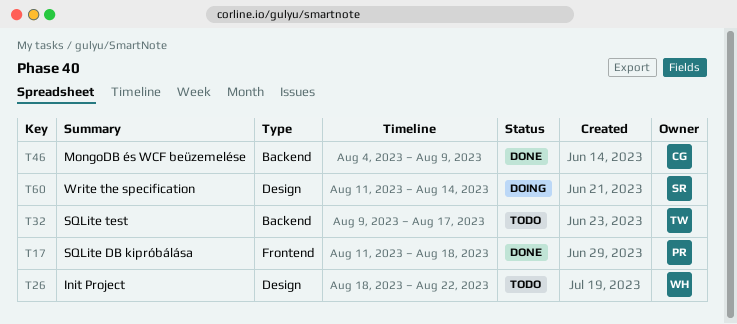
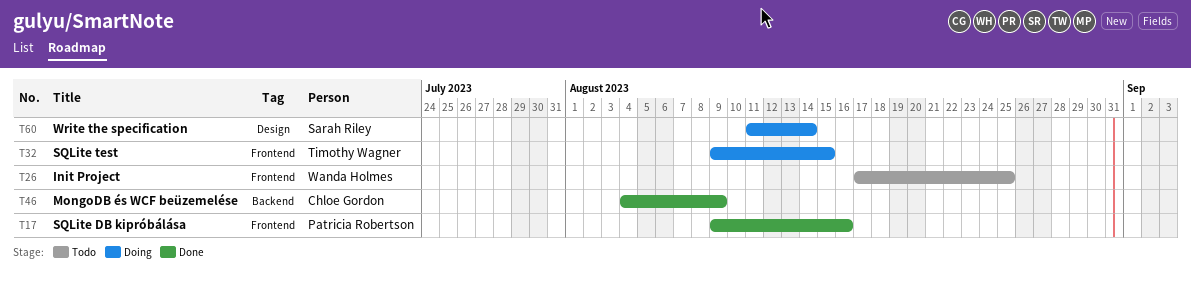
T17, start: Aug 11 -> Aug 9
T17, due: Aug 18 -> Aug 16
T26, label: Design -> Frontend
T26, start: Aug 18 -> Aug 17
T26, due: Aug 22 -> Aug 25
T32, status: Todo -> Doing
T32, label: Backend -> Frontend
T32, due: Aug 17 -> Aug 15

